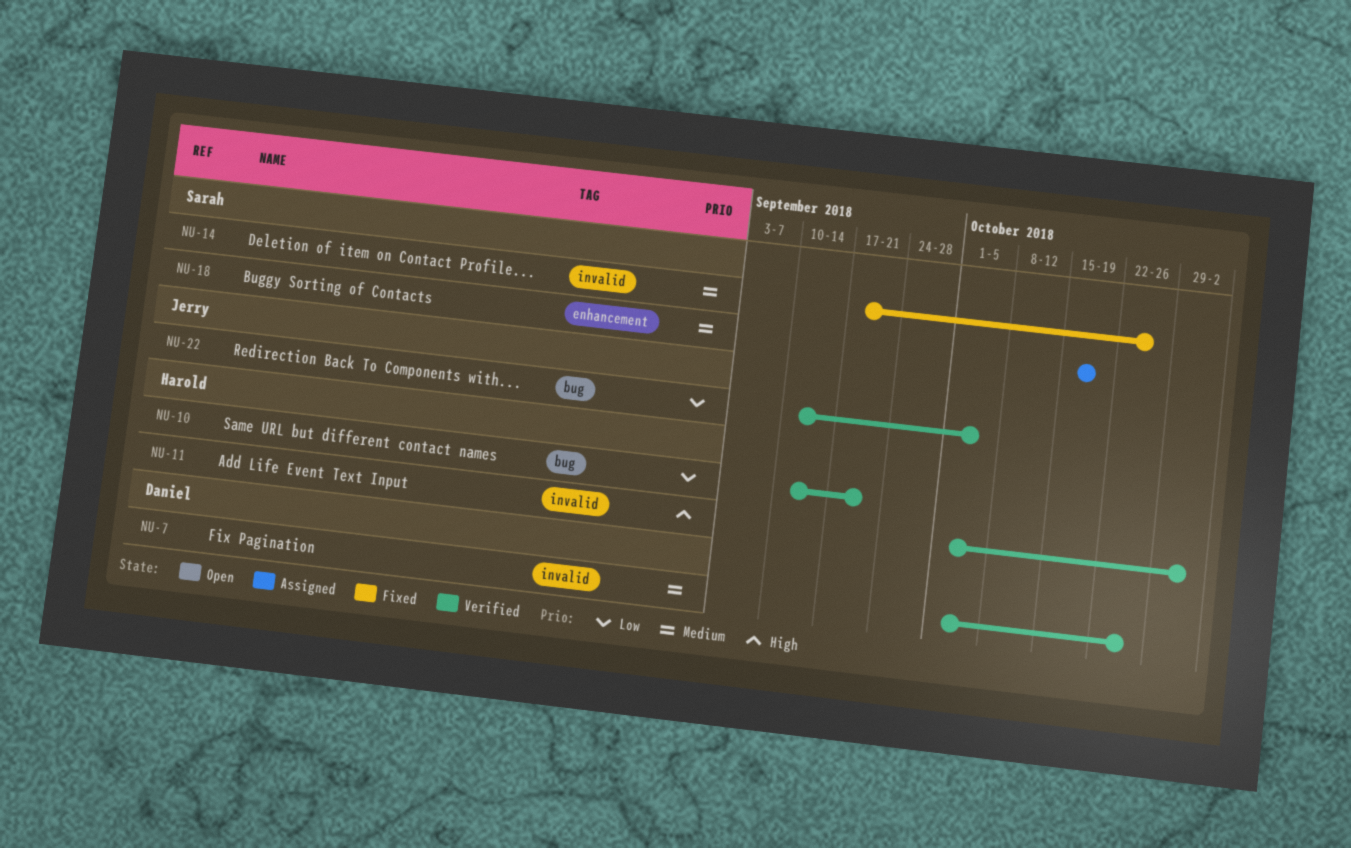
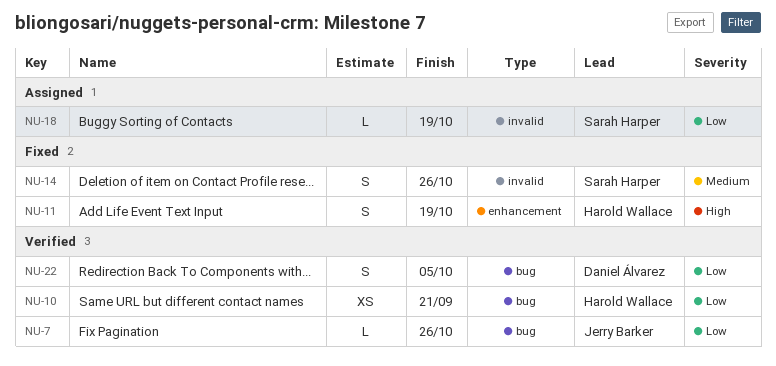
NU-7, owner: Daniel Álvarez -> Jerry Barker
NU-7, priority: Medium -> Low
NU-7, label: invalid -> bug
NU-11, status: Verified -> Fixed
NU-11, label: invalid -> enhancement
NU-11, due: Nov 2 -> Oct 19
NU-18, priority: Medium -> Low
NU-18, label: enhancement -> invalid
NU-22, owner: Jerry Barker -> Daniel Álvarez

